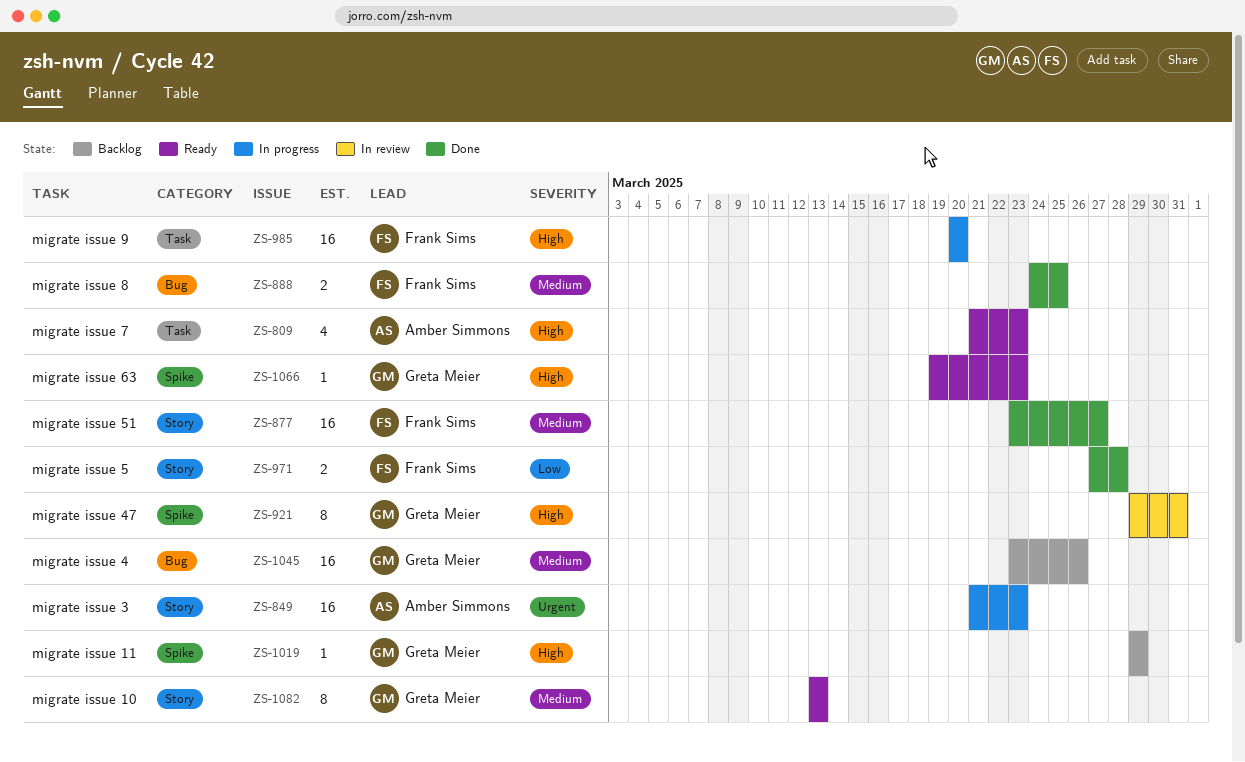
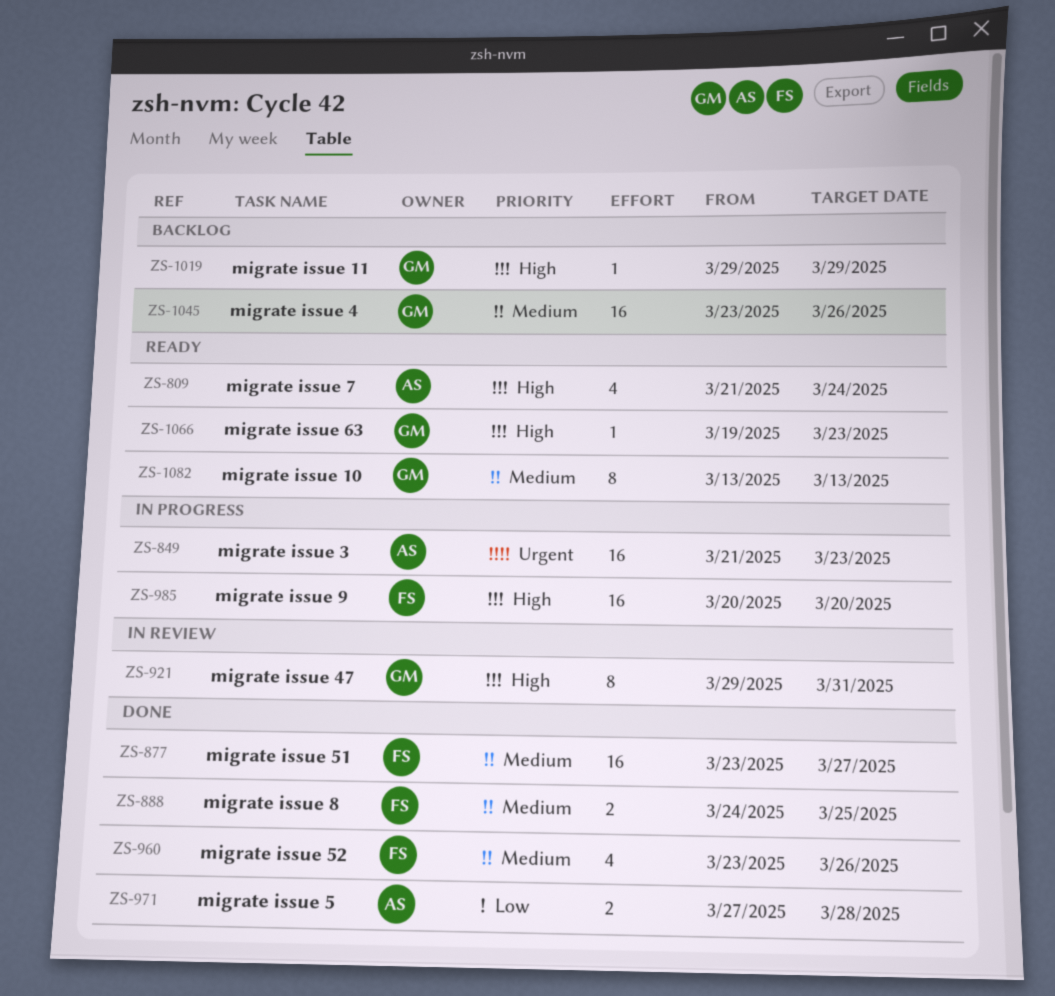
ZS-809, due: Mar 23 -> Mar 24
ZS-960: none -> present
ZS-971, owner: Frank Sims -> Amber Simmons

